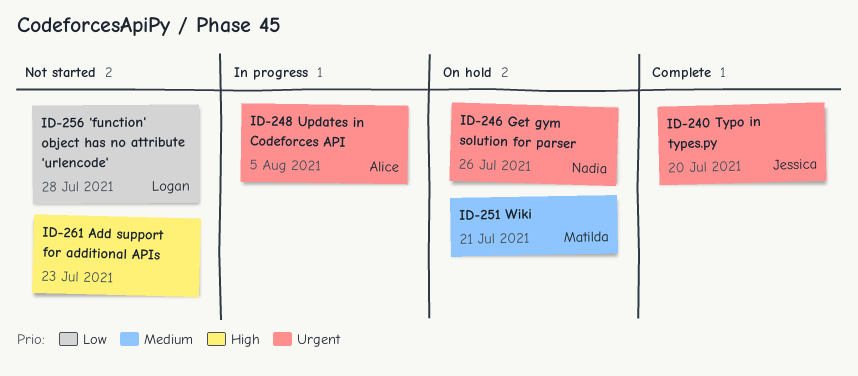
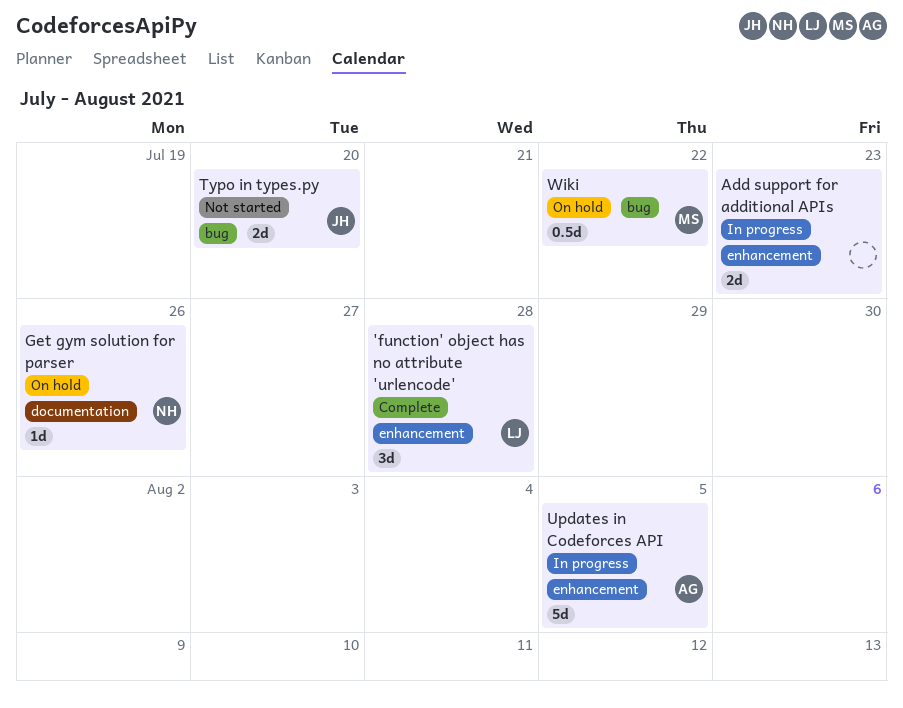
'function' object has no attribute 'urlencode', status: Not started -> Complete
Add support for additional APIs, status: Not started -> In progress
Typo in types.py, status: Complete -> Not started
Wiki, due: Jul 21 -> Jul 22

